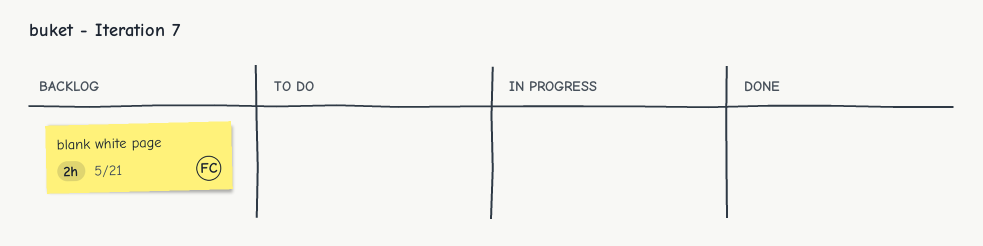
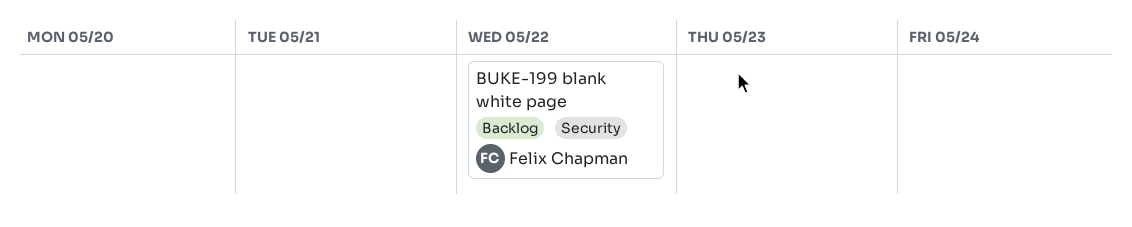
blank white page, due: May 21 -> May 22

